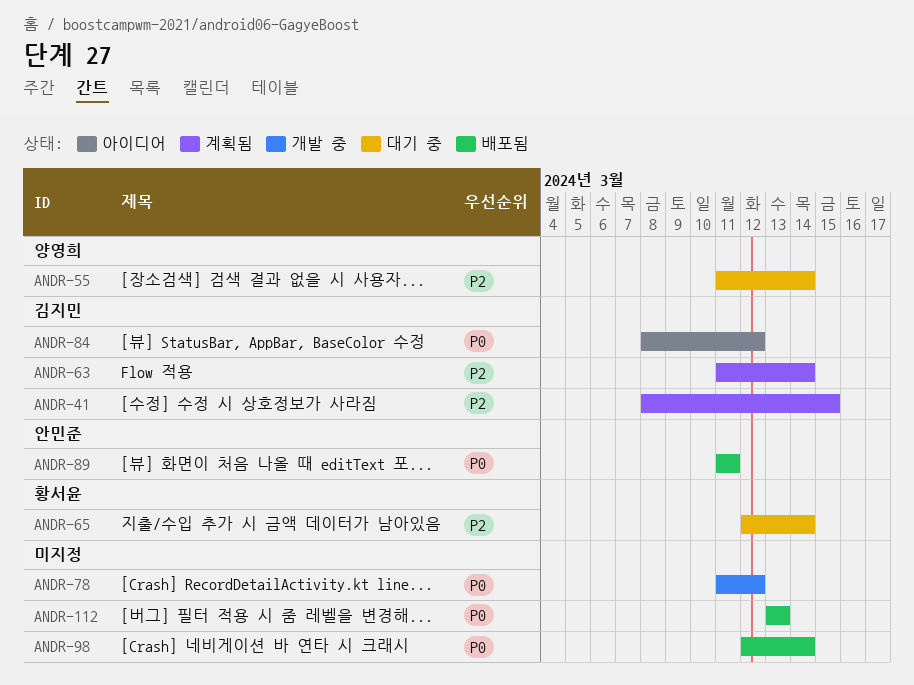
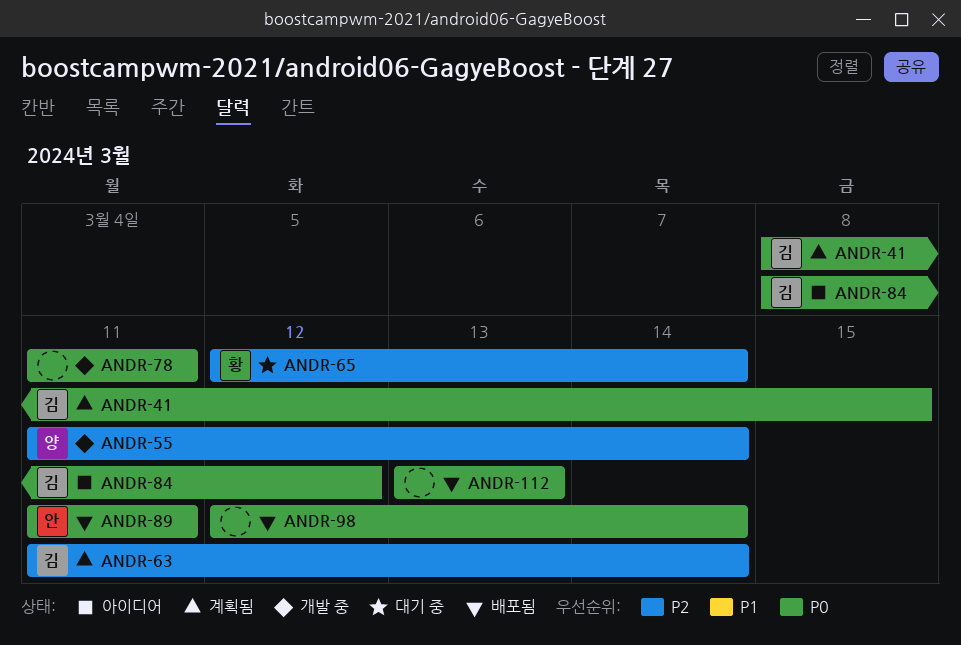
ANDR-41, priority: P2 -> P0
ANDR-55, status: 대기 중 -> 개발 중
ANDR-78, due: Mar 12 -> Mar 11

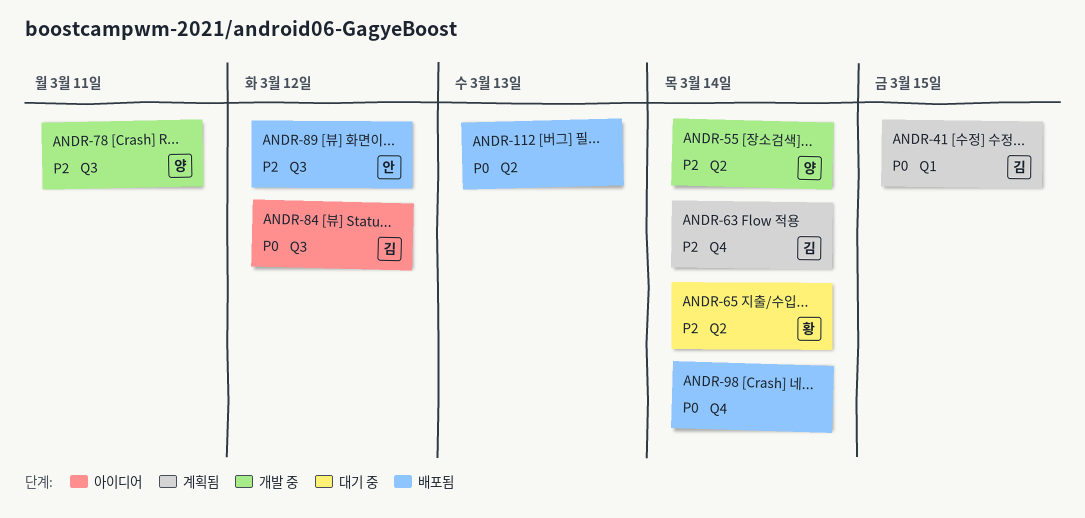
ANDR-78, owner: none -> 양
ANDR-78, priority: P0 -> P2
ANDR-89, priority: P0 -> P2
ANDR-89, due: Mar 11 -> Mar 12

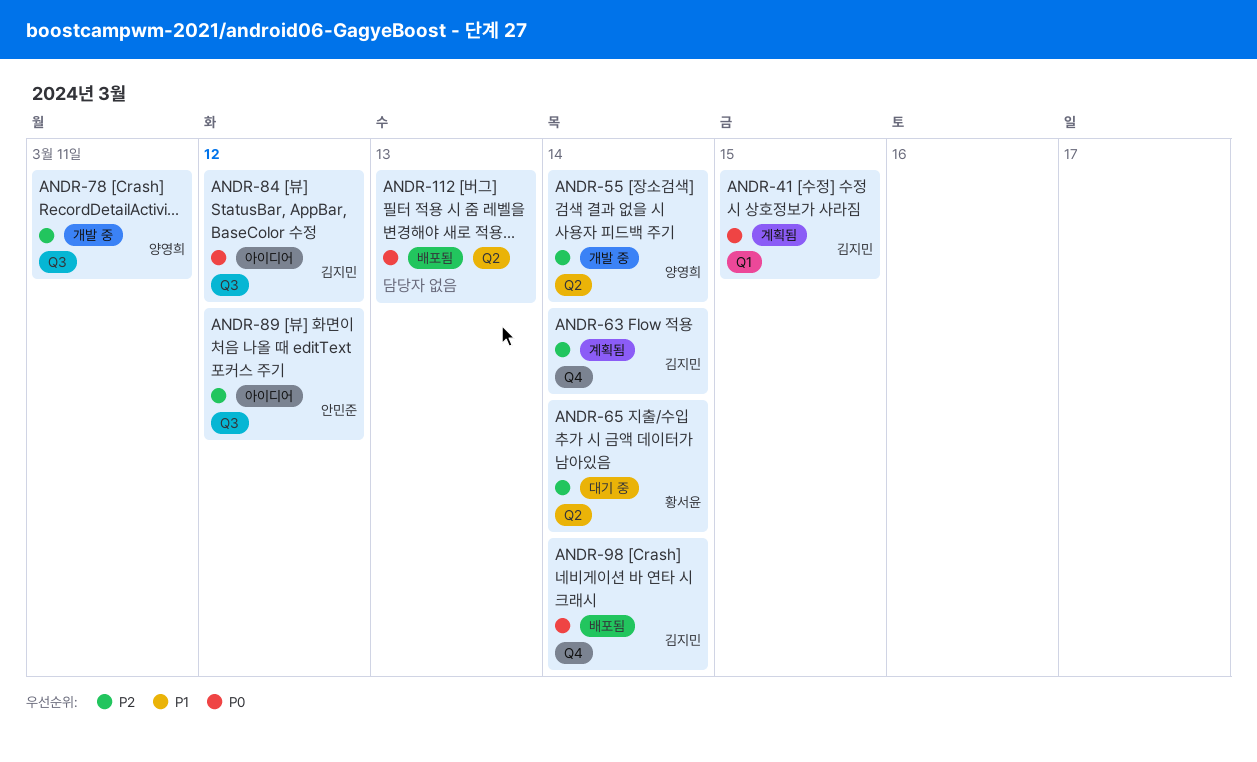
ANDR-89, status: 배포됨 -> 아이디어
ANDR-98, owner: none -> 김지민

